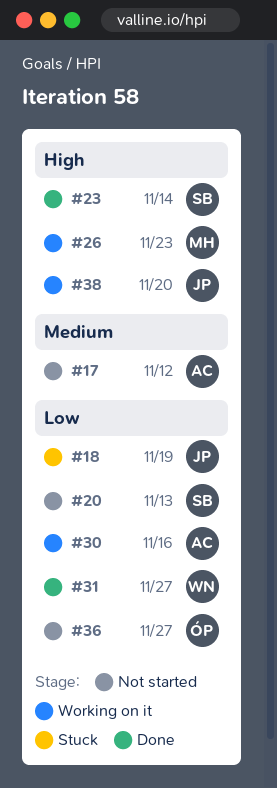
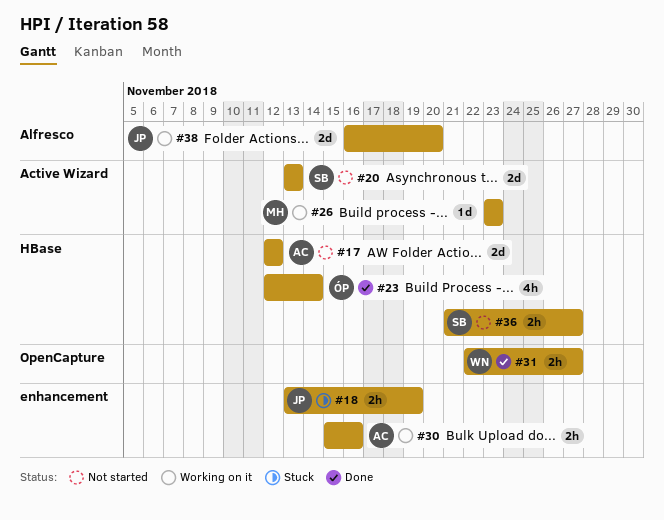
#23, owner: SB -> ÓP
#36, owner: ÓP -> SB

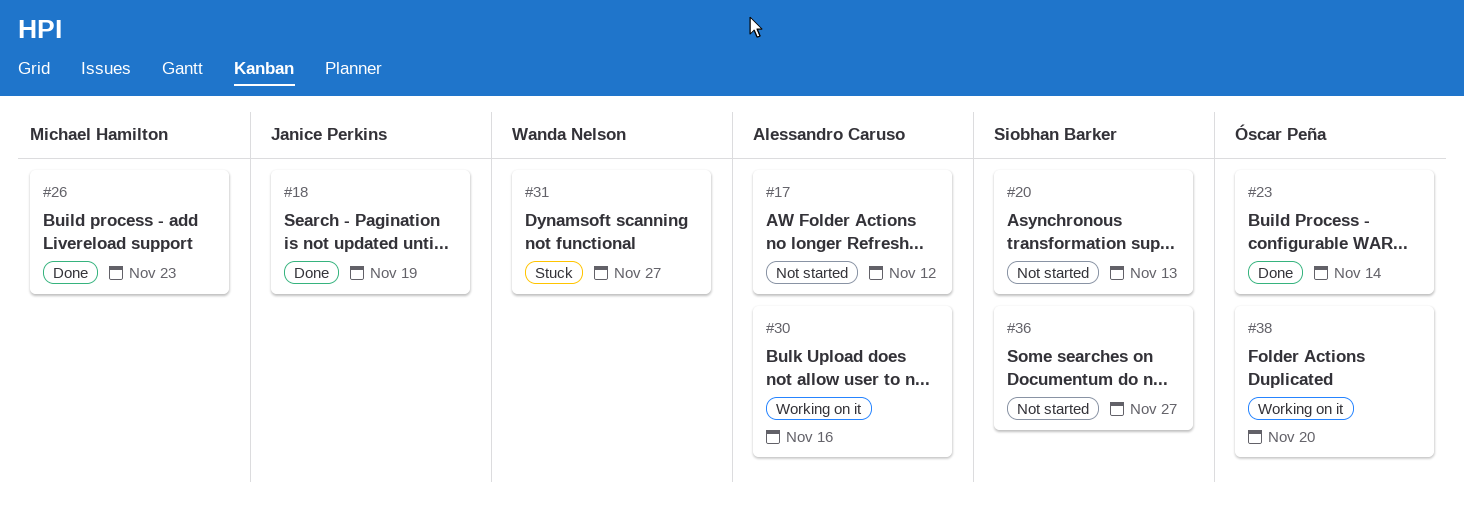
#18, status: Stuck -> Done
#26, status: Working on it -> Done
#31, status: Done -> Stuck
#38, owner: Janice Perkins -> Óscar Peña

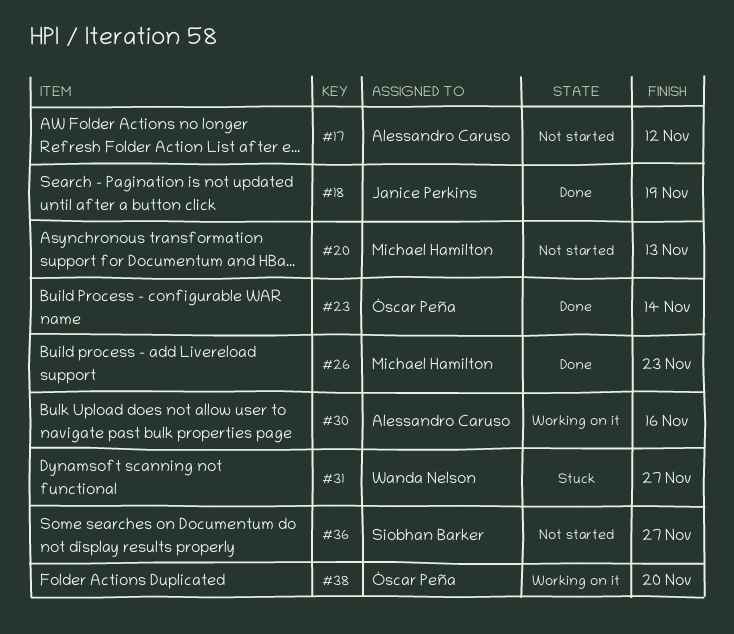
#20, owner: Siobhan Barker -> Michael Hamilton

